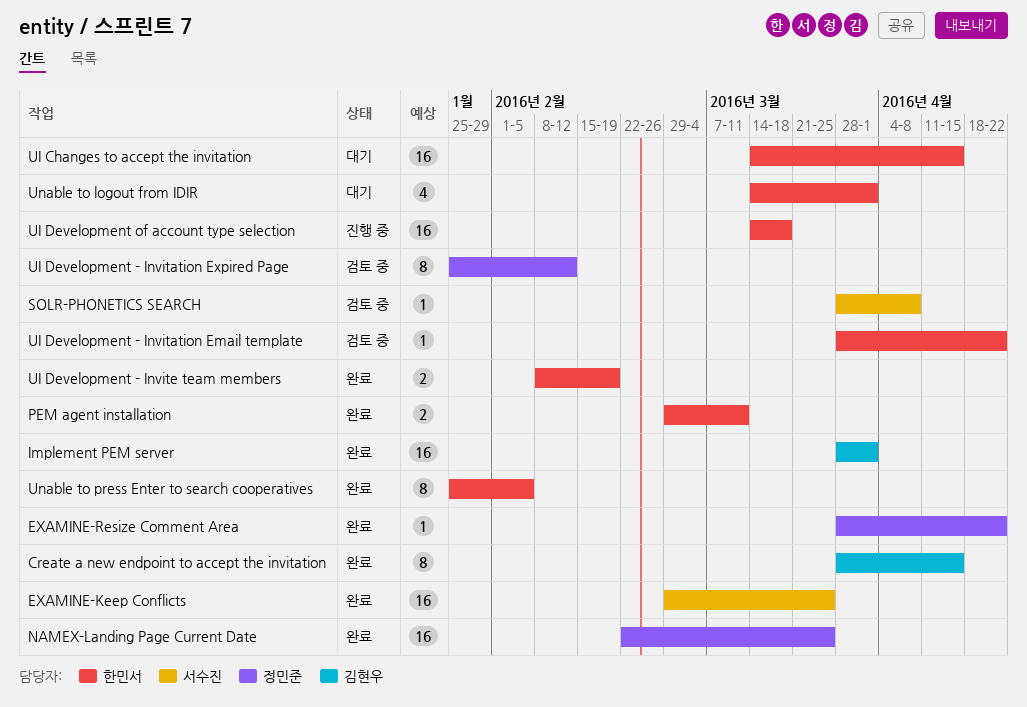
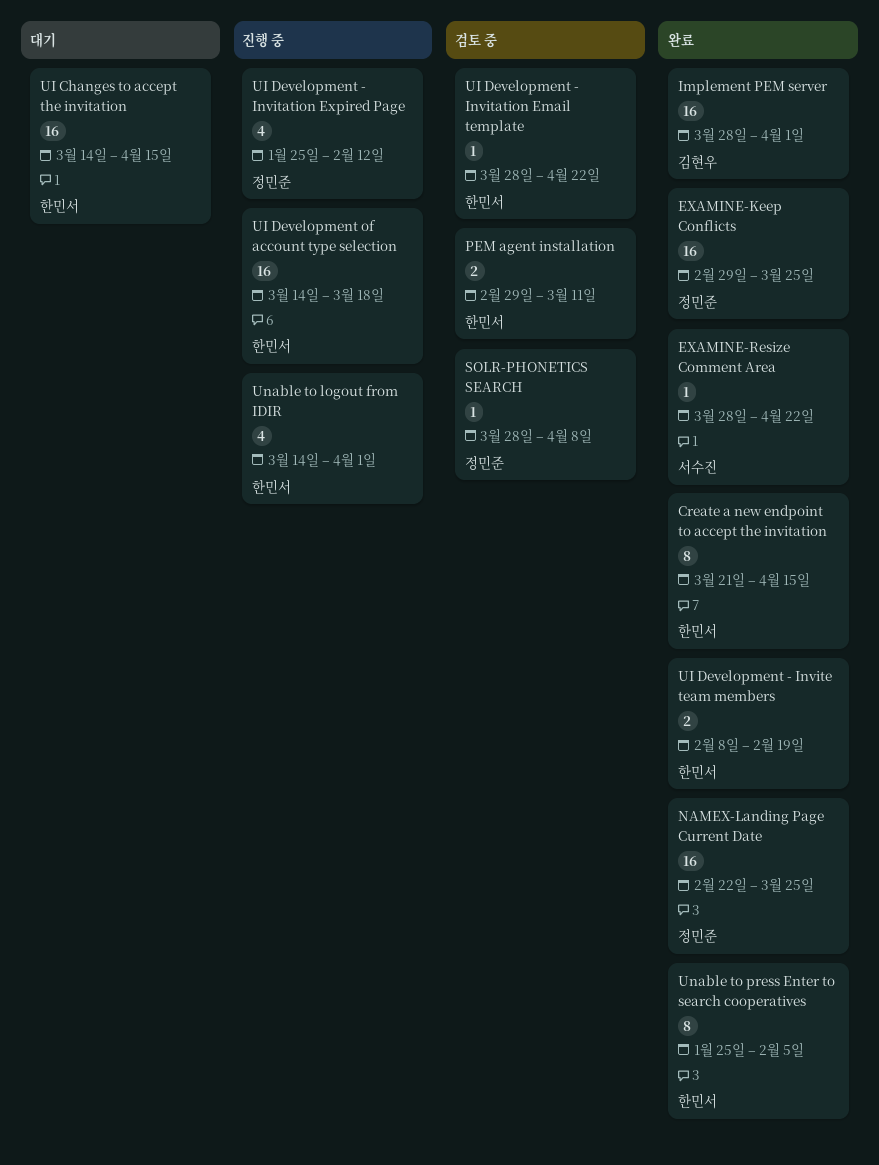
Create a new endpoint to accept the invitation, owner: 김현우 -> 한민서
Create a new endpoint to accept the invitation, start: Mar 28 -> Mar 21
EXAMINE-Keep Conflicts, owner: 서수진 -> 정민준
EXAMINE-Resize Comment Area, owner: 정민준 -> 서수진
PEM agent installation, status: 완료 -> 검토 중
SOLR-PHONETICS SEARCH, owner: 서수진 -> 정민준
UI Development - Invitation Expired Page, status: 검토 중 -> 진행 중
UI Development - Invitation Expired Page, estimate: 8 -> 4
Unable to logout from IDIR, status: 대기 -> 진행 중

